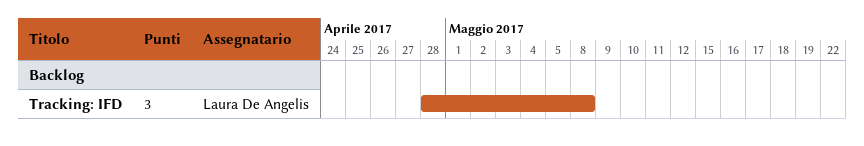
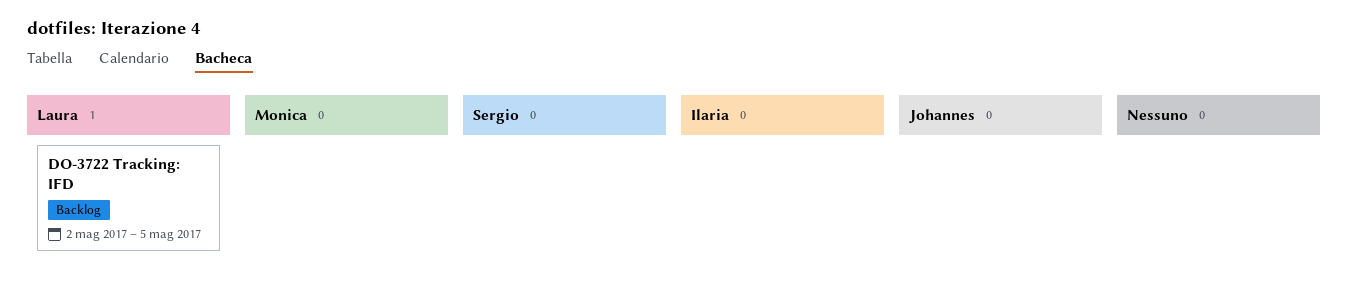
Tracking: IFD, start: Apr 28 -> May 2
Tracking: IFD, due: May 8 -> May 5

